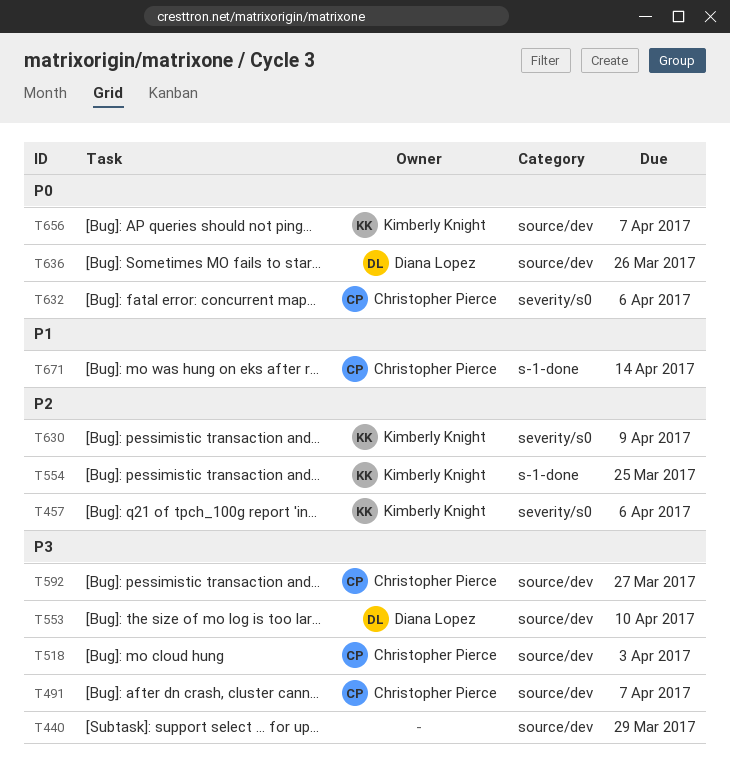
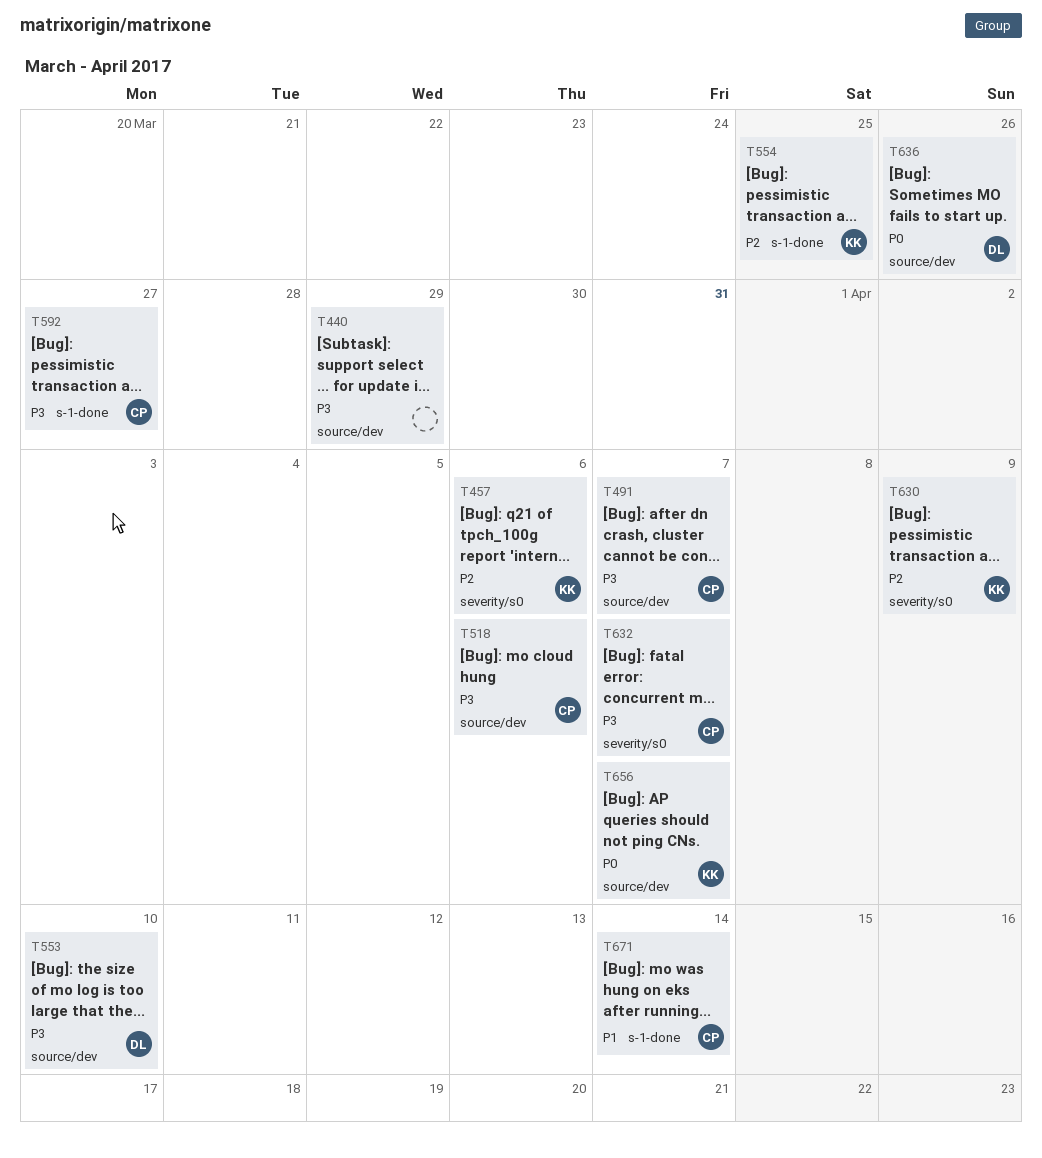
T518, due: Apr 3 -> Apr 6
T592, label: source/dev -> s-1-done
T632, priority: P0 -> P3
T632, due: Apr 6 -> Apr 7

